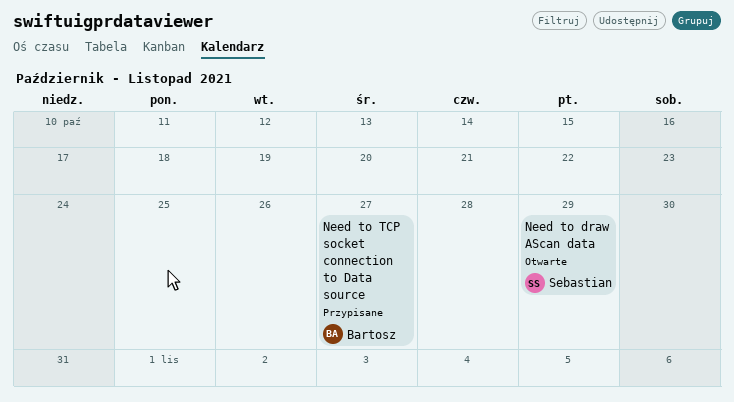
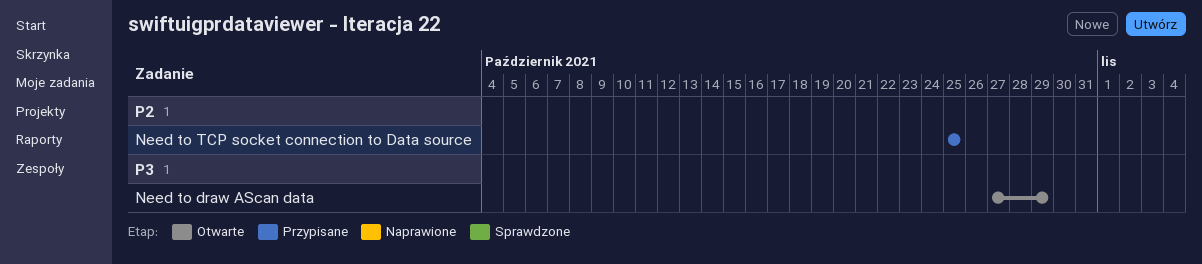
Need to TCP socket connection to Data source, due: Oct 27 -> Oct 25

